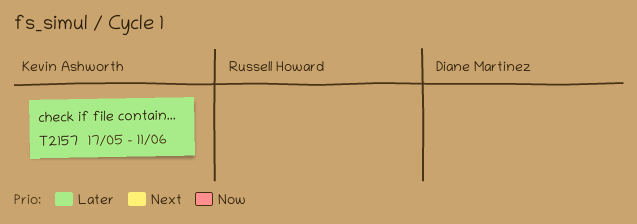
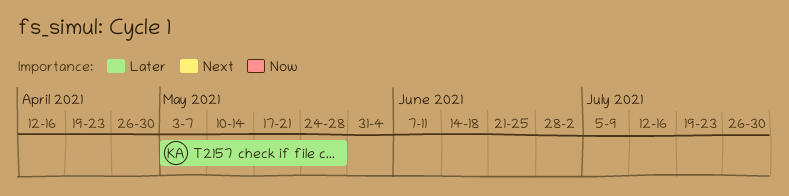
T2157, start: May 17 -> May 3
T2157, due: Jun 11 -> May 28

